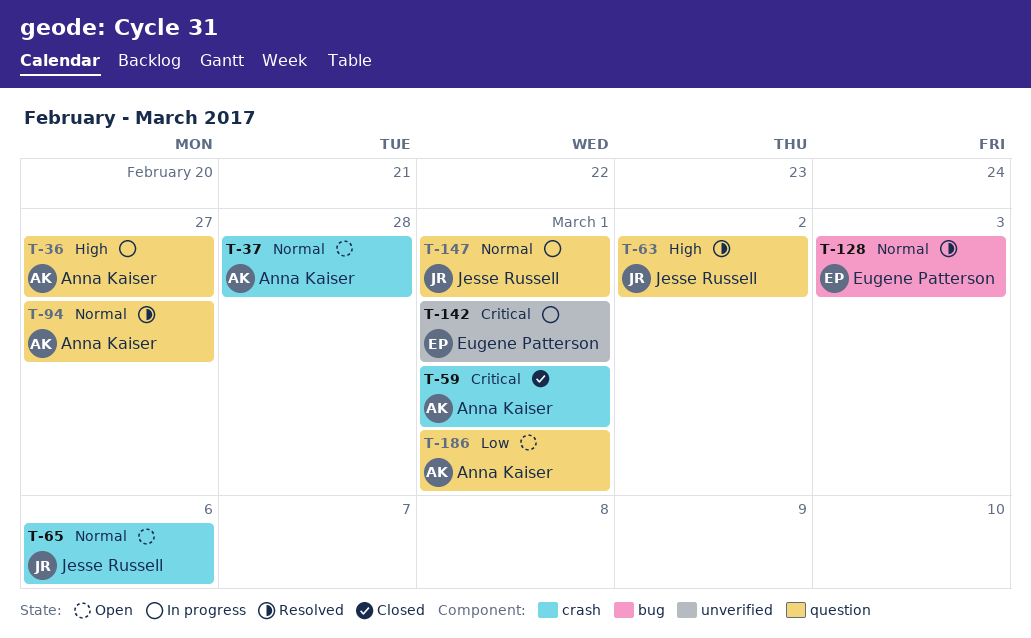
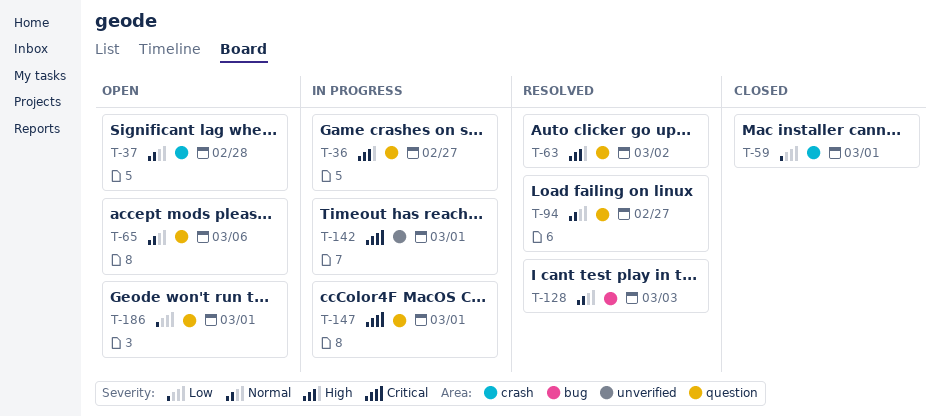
T-59, priority: Critical -> Low
T-65, label: crash -> question
T-147, priority: Normal -> Critical

